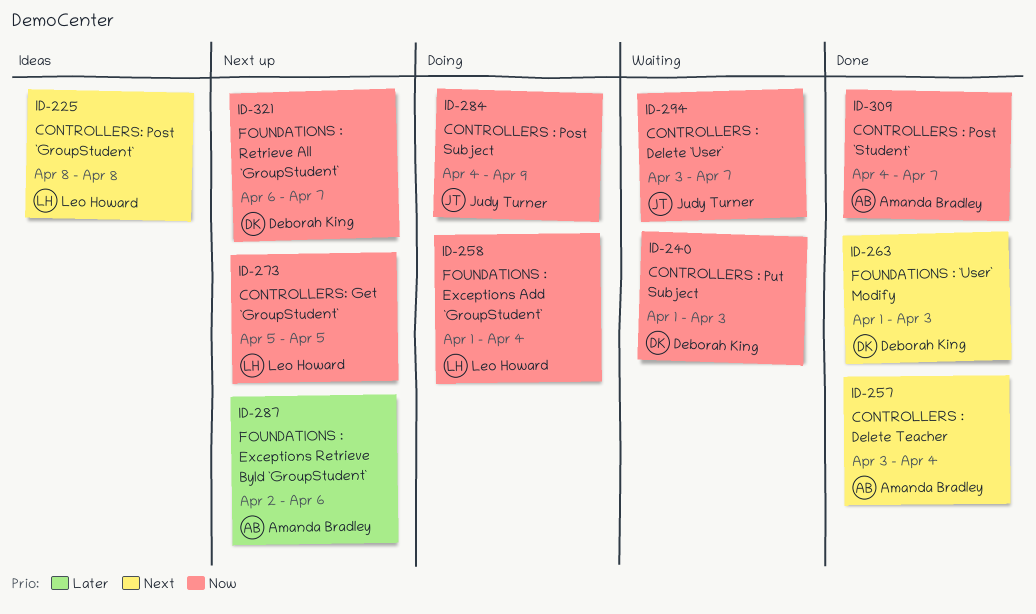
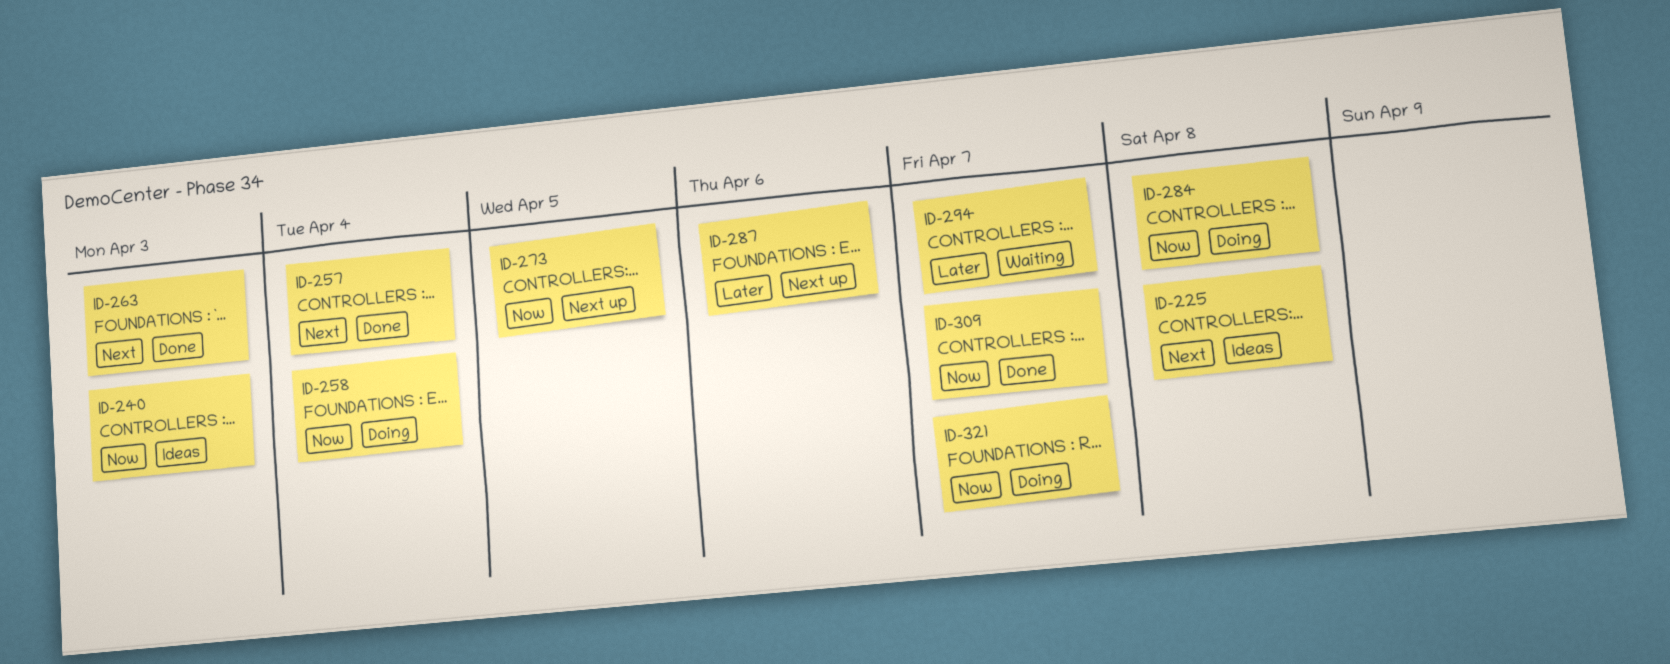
ID-240, status: Waiting -> Ideas
ID-284, due: Apr 9 -> Apr 8
ID-294, priority: Now -> Later
ID-321, status: Next up -> Doing

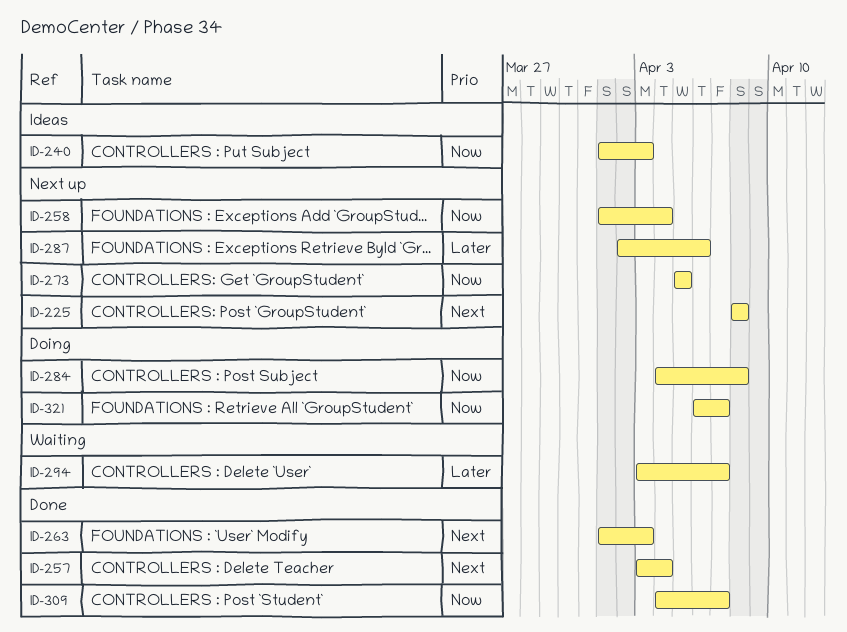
ID-225, status: Ideas -> Next up
ID-258, status: Doing -> Next up

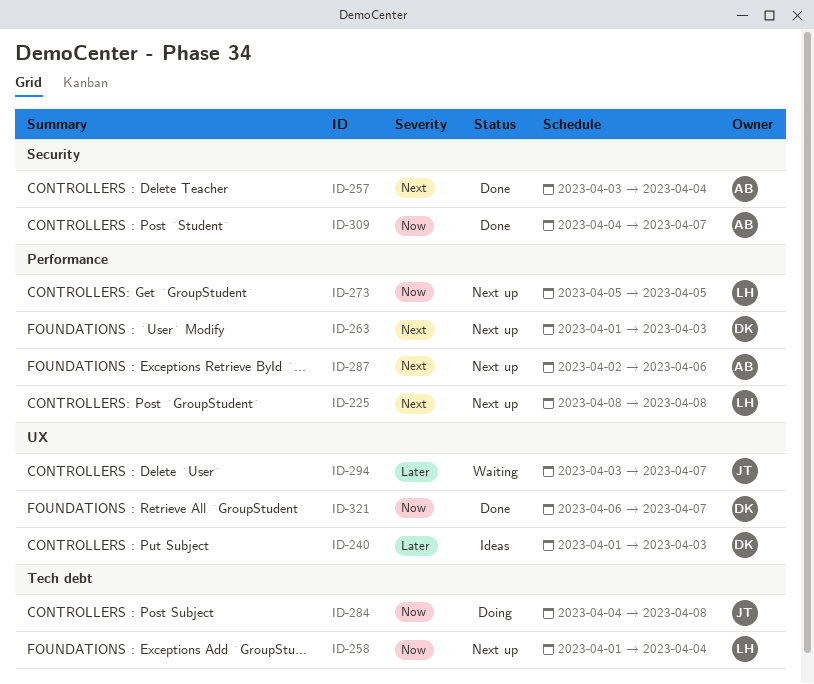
ID-240, priority: Now -> Later
ID-263, status: Done -> Next up
ID-287, priority: Later -> Next
ID-321, status: Doing -> Done

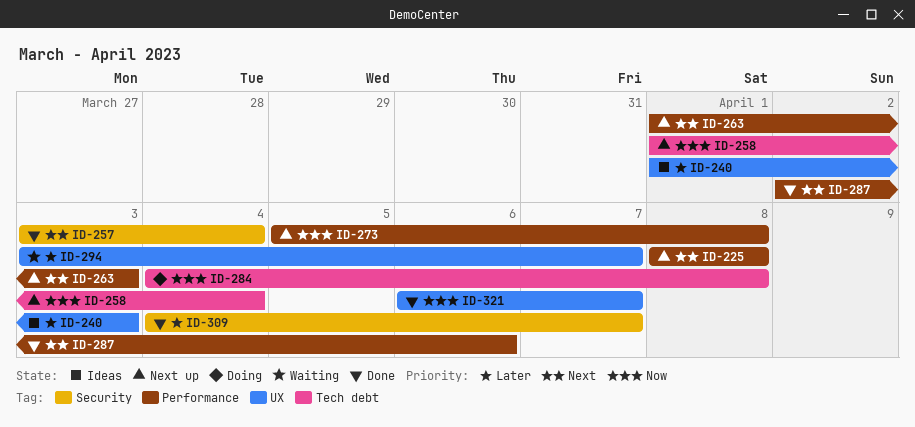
ID-273, due: Apr 5 -> Apr 8
ID-287, status: Next up -> Done
ID-309, priority: Now -> Later

